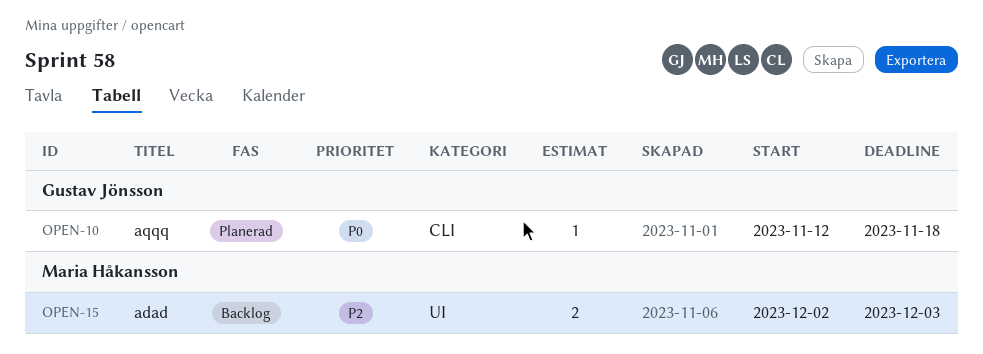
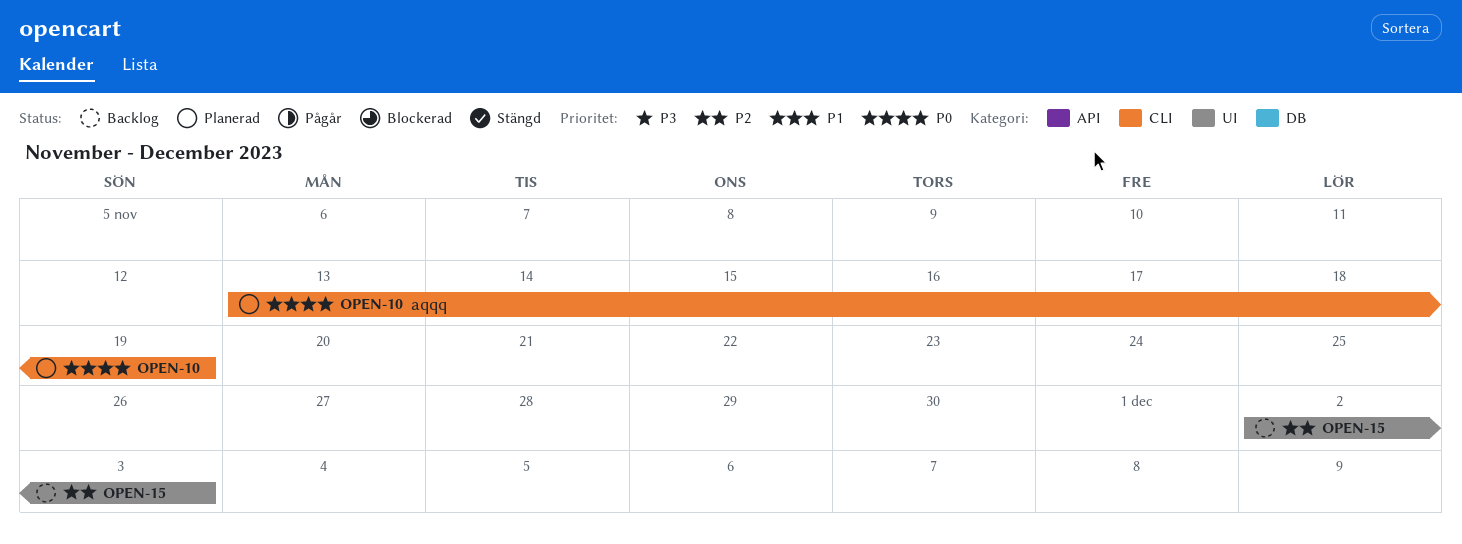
OPEN-10, start: Nov 12 -> Nov 13
OPEN-10, due: Nov 18 -> Nov 19

